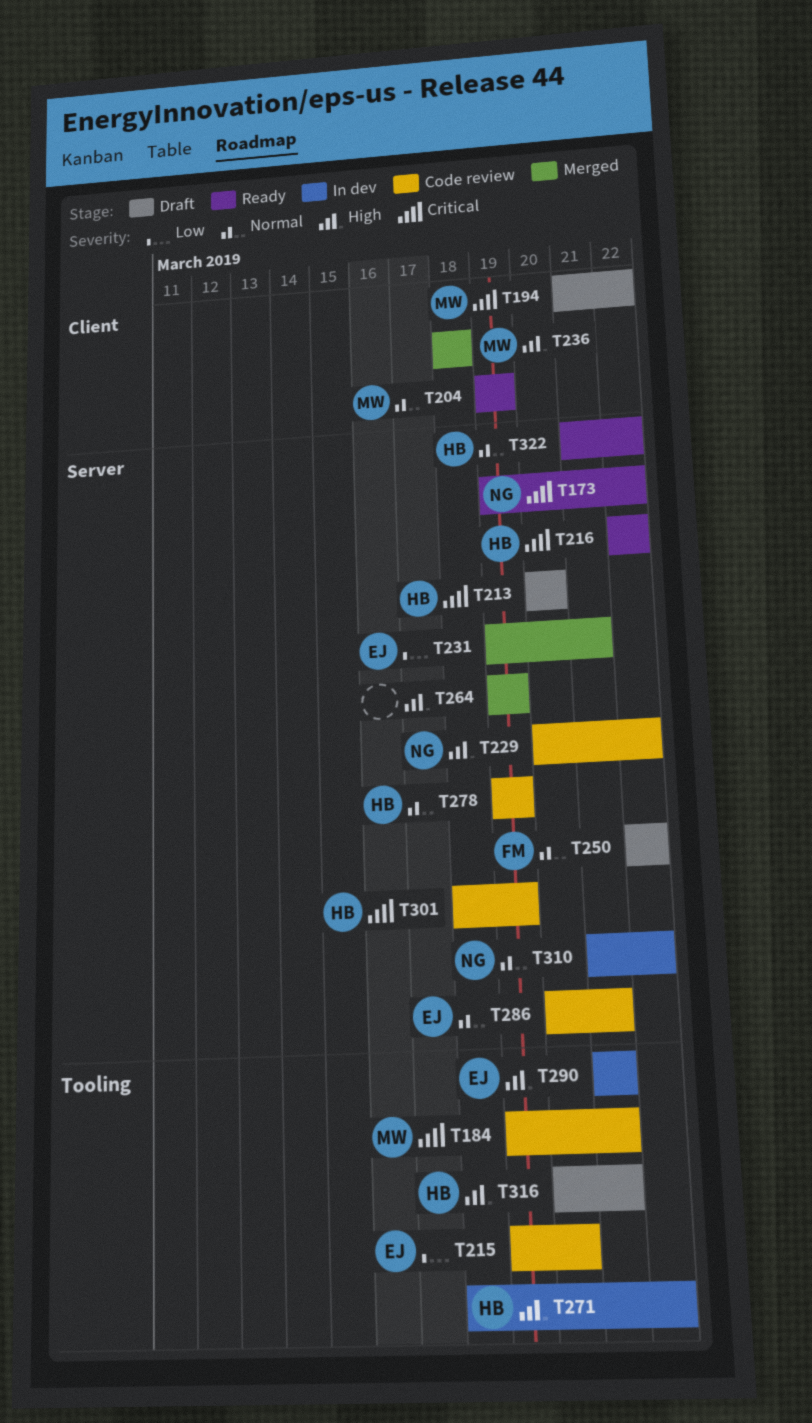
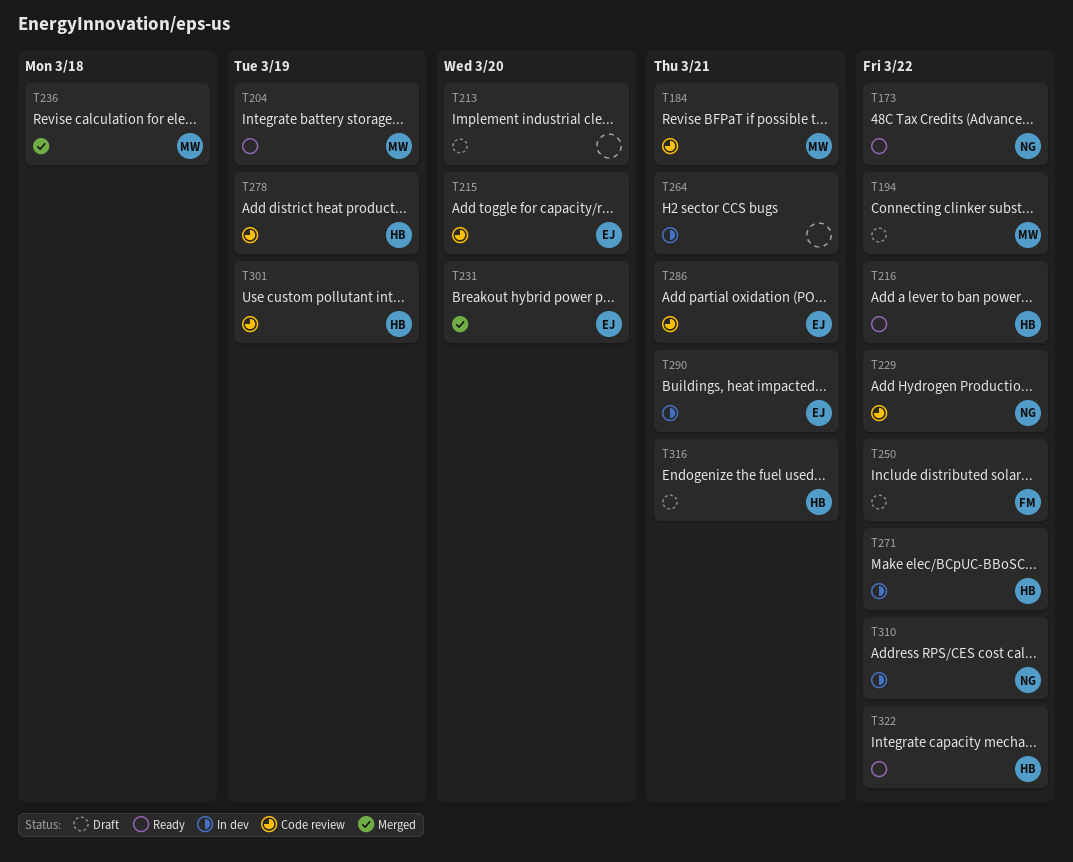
T213, owner: HB -> none
T231, due: Mar 21 -> Mar 20
T264, status: Merged -> In dev
T264, due: Mar 19 -> Mar 21

